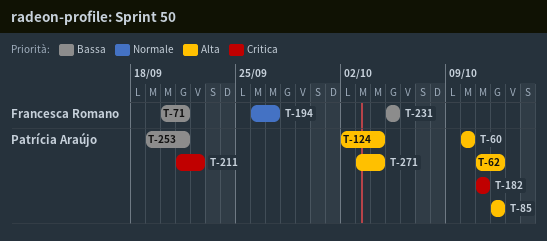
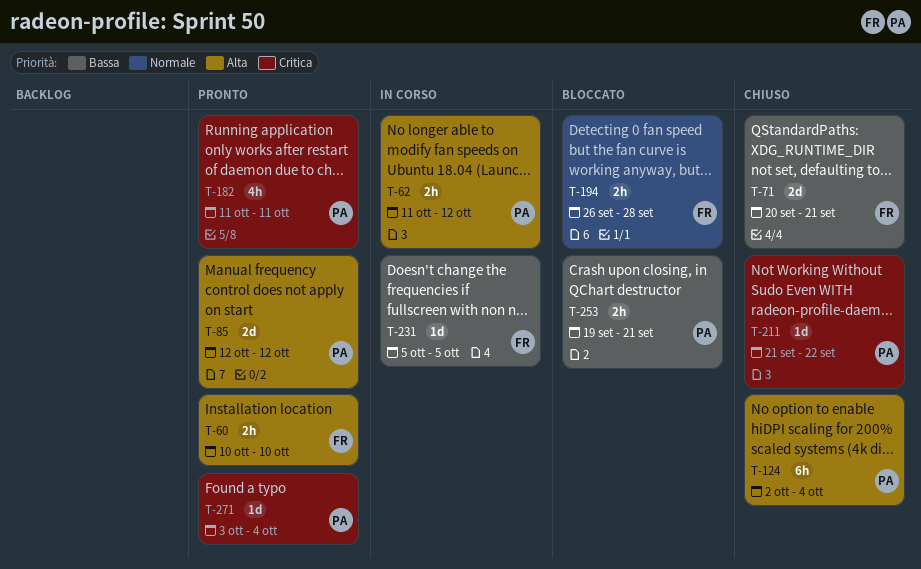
T-60, owner: Patrícia Araújo -> Francesca Romano
T-194, due: Sep 27 -> Sep 28
T-271, priority: Alta -> Critica

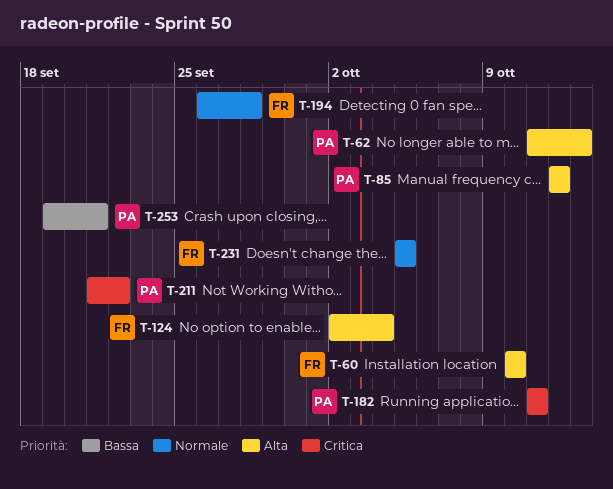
T-62, due: Oct 12 -> Oct 13
T-71: present -> none
T-124, owner: PA -> FR
T-231, priority: Bassa -> Normale
T-271: present -> none

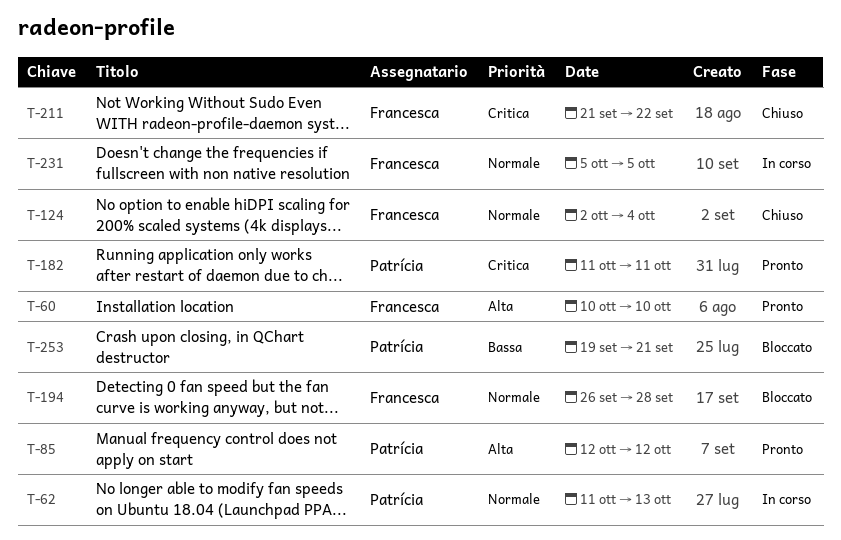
T-62, priority: Alta -> Normale
T-124, priority: Alta -> Normale
T-211, owner: Patrícia -> Francesca

